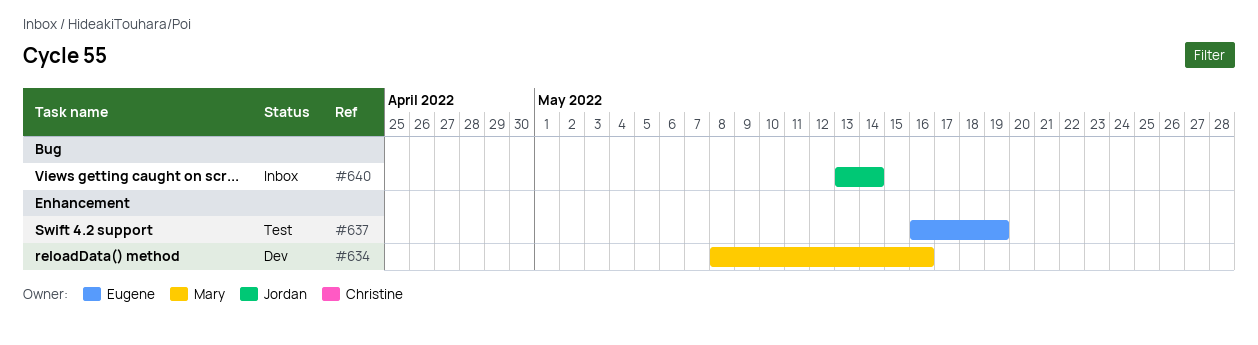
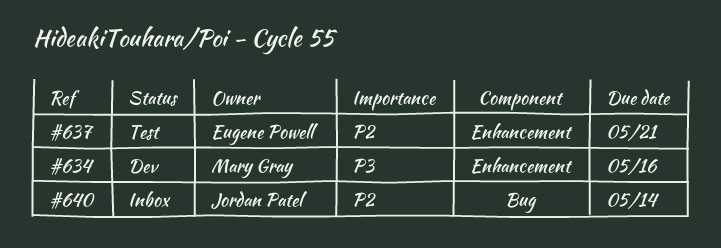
#637, due: May 19 -> May 21

